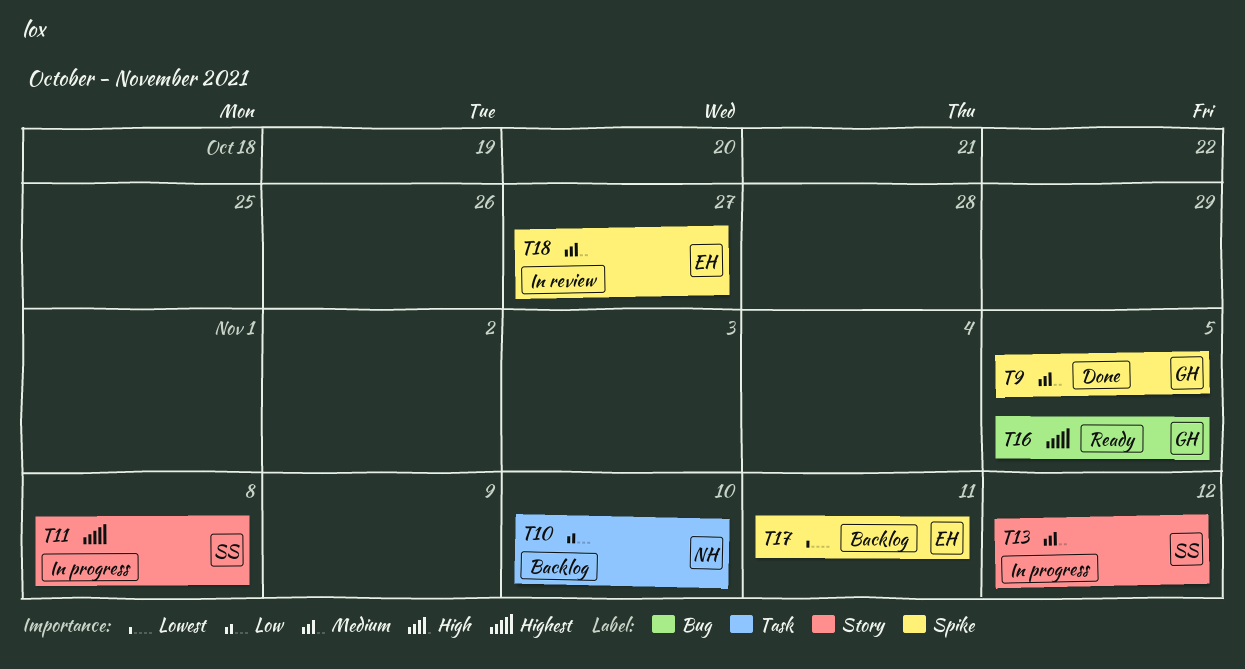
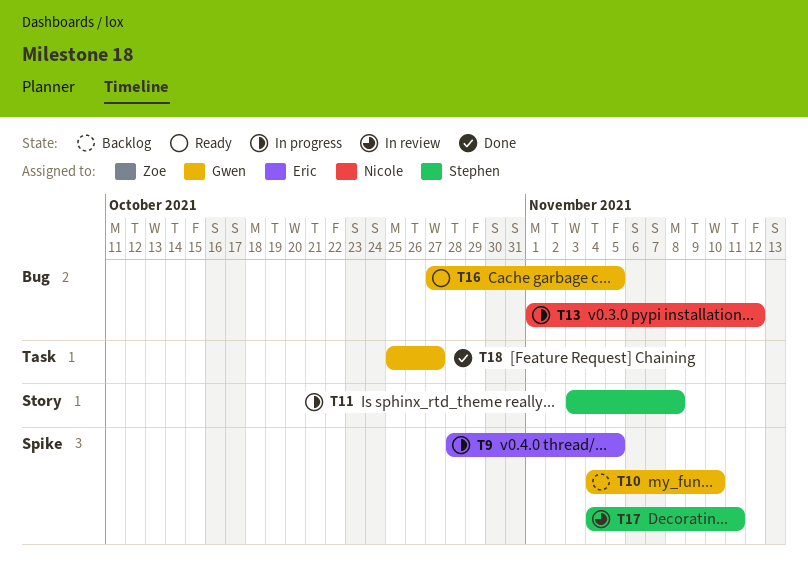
T9, status: Done -> In progress
T9, owner: Gwen -> Eric
T10, owner: Nicole -> Gwen
T10, label: Task -> Spike
T13, owner: Stephen -> Nicole
T13, label: Story -> Bug
T17, status: Backlog -> In review
T17, owner: Eric -> Stephen
T18, status: In review -> Done
T18, owner: Eric -> Gwen
T18, label: Spike -> Task

